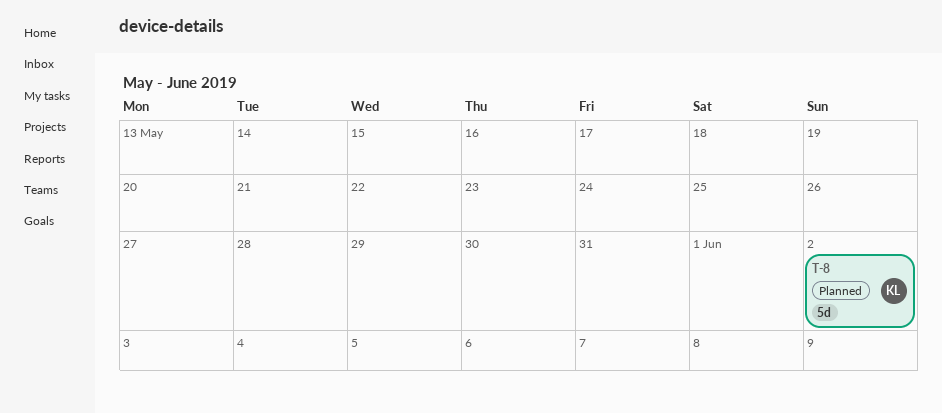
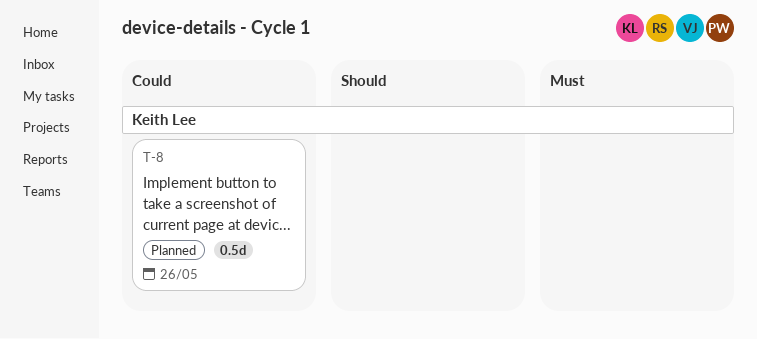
T-8, estimate: 5d -> 0.5d
T-8, due: Jun 2 -> May 26

